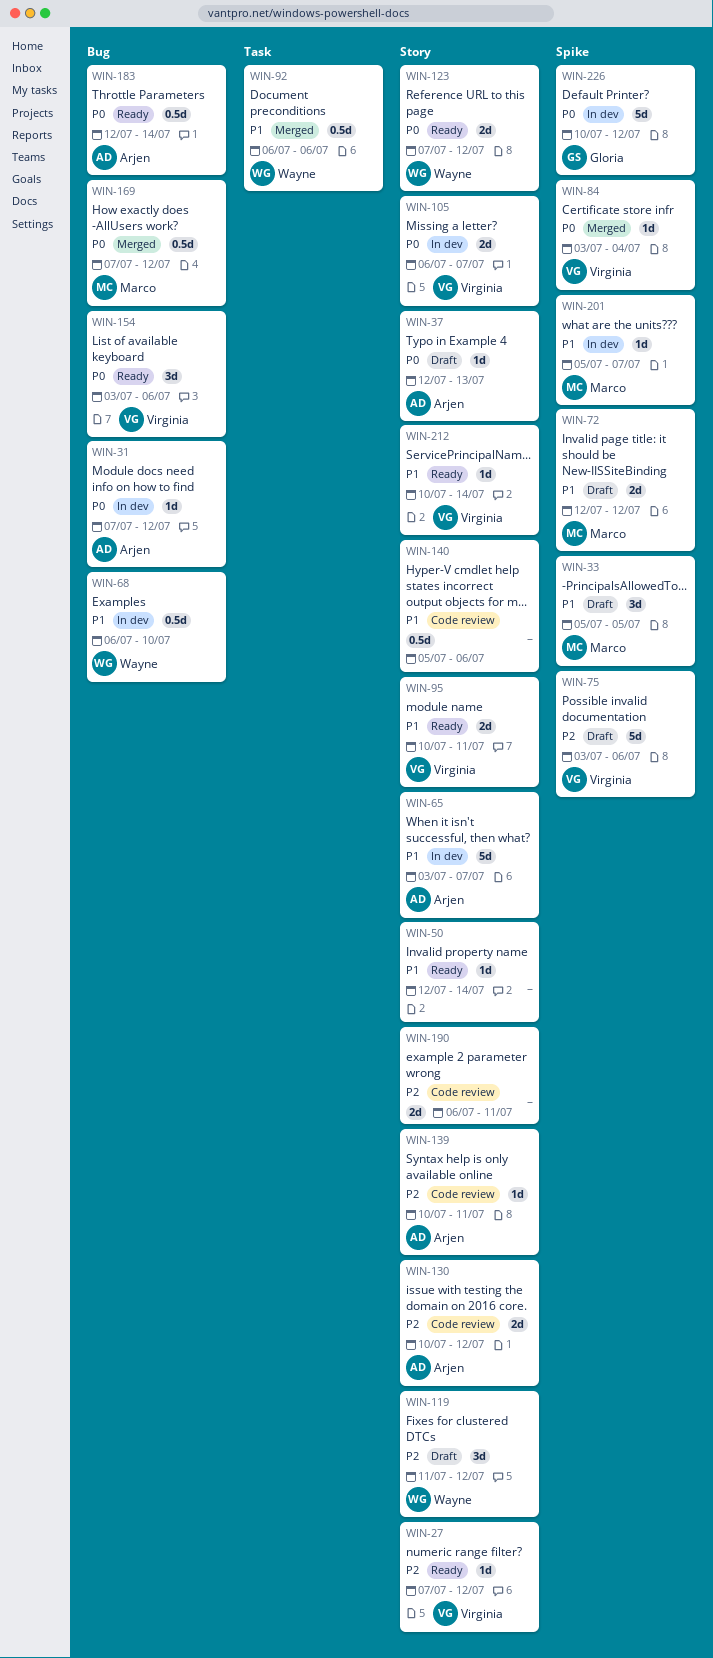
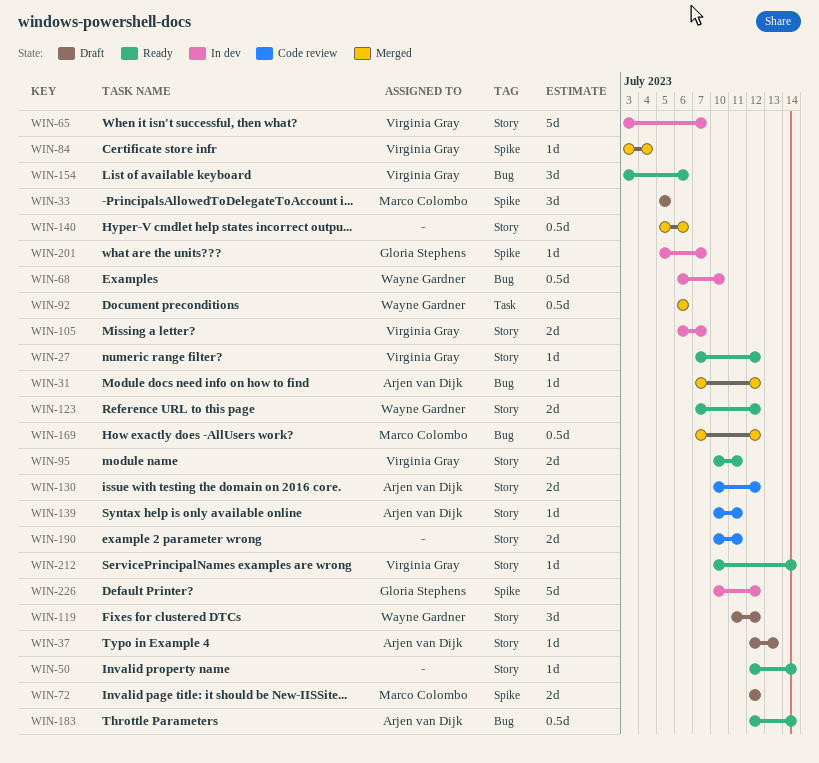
WIN-31, status: In dev -> Merged
WIN-65, owner: Arjen van Dijk -> Virginia Gray
WIN-75: present -> none
WIN-140, status: Code review -> Merged
WIN-190, start: Jul 6 -> Jul 10
WIN-201, owner: Marco Colombo -> Gloria Stephens

